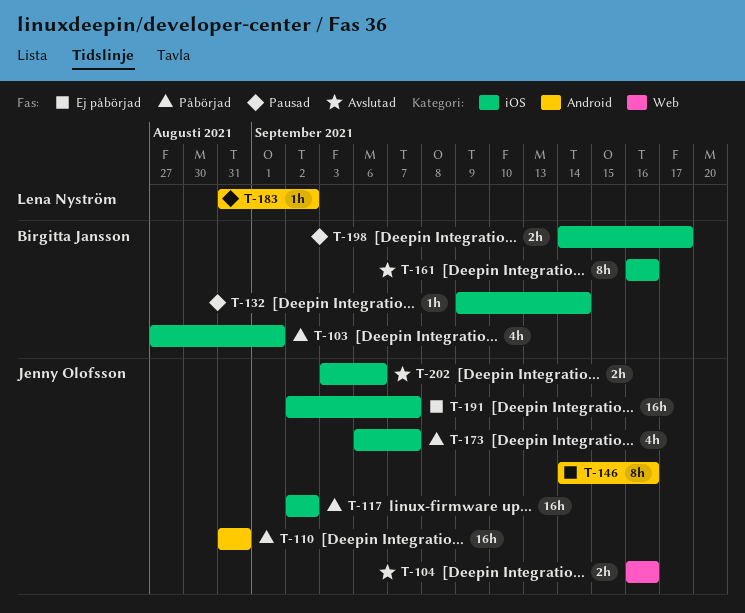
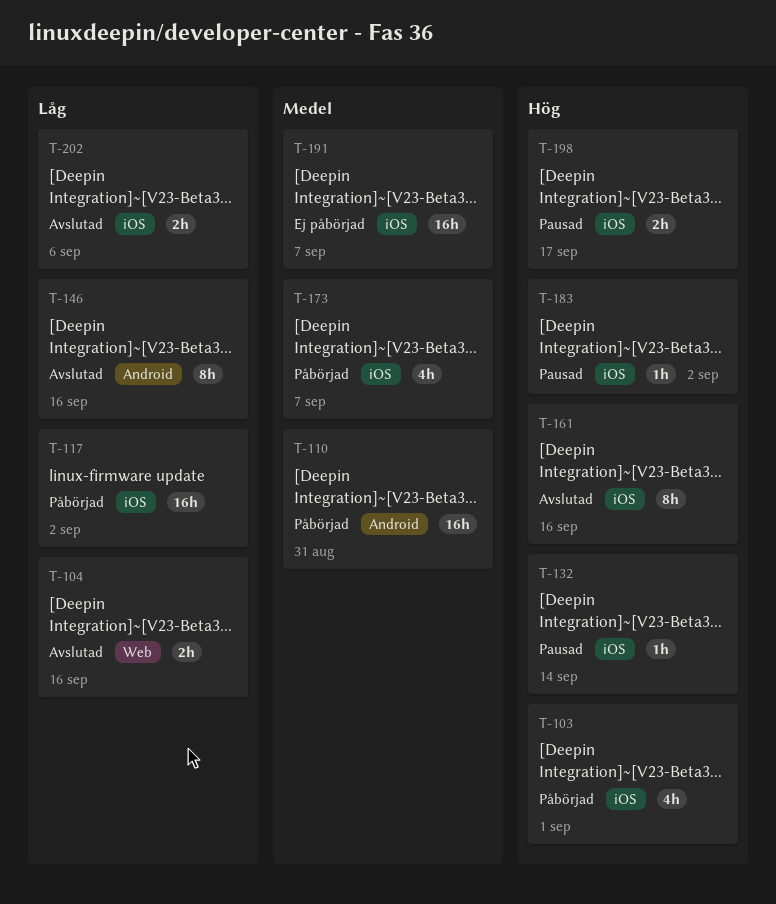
T-146, status: Ej påbörjad -> Avslutad
T-183, label: Android -> iOS

